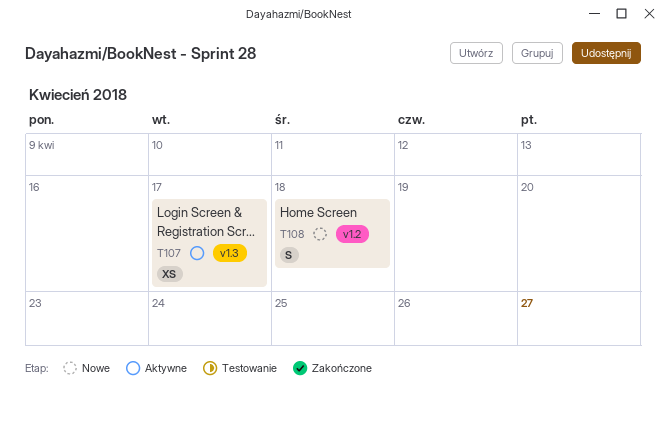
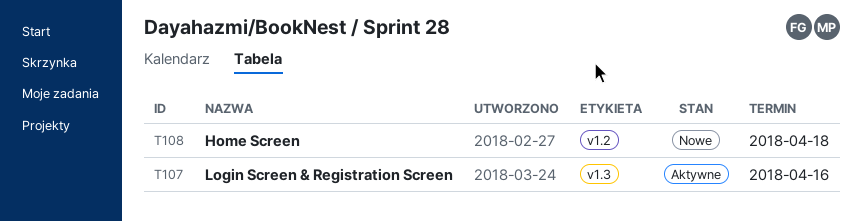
T107, due: Apr 17 -> Apr 16

